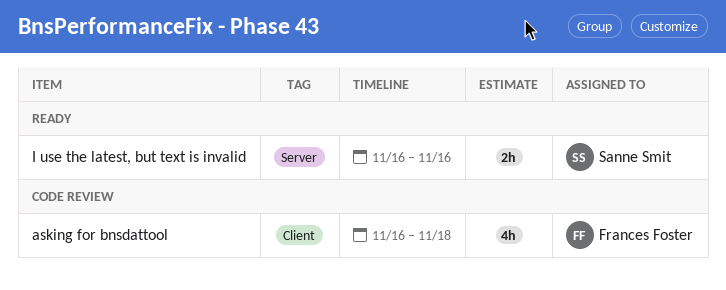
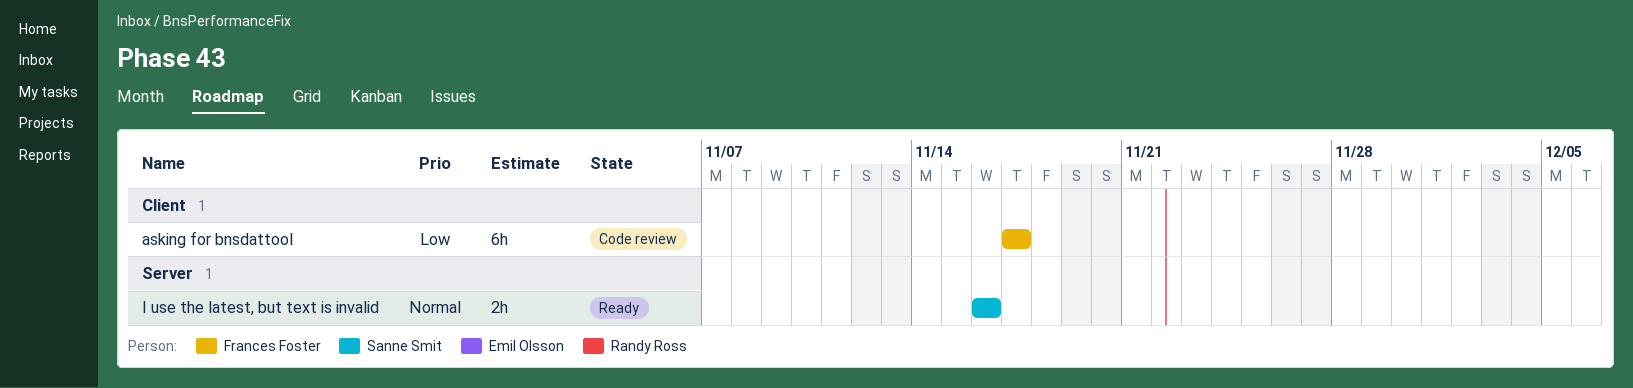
asking for bnsdattool, estimate: 4h -> 6h
asking for bnsdattool, start: Nov 16 -> Nov 17
asking for bnsdattool, due: Nov 18 -> Nov 17

